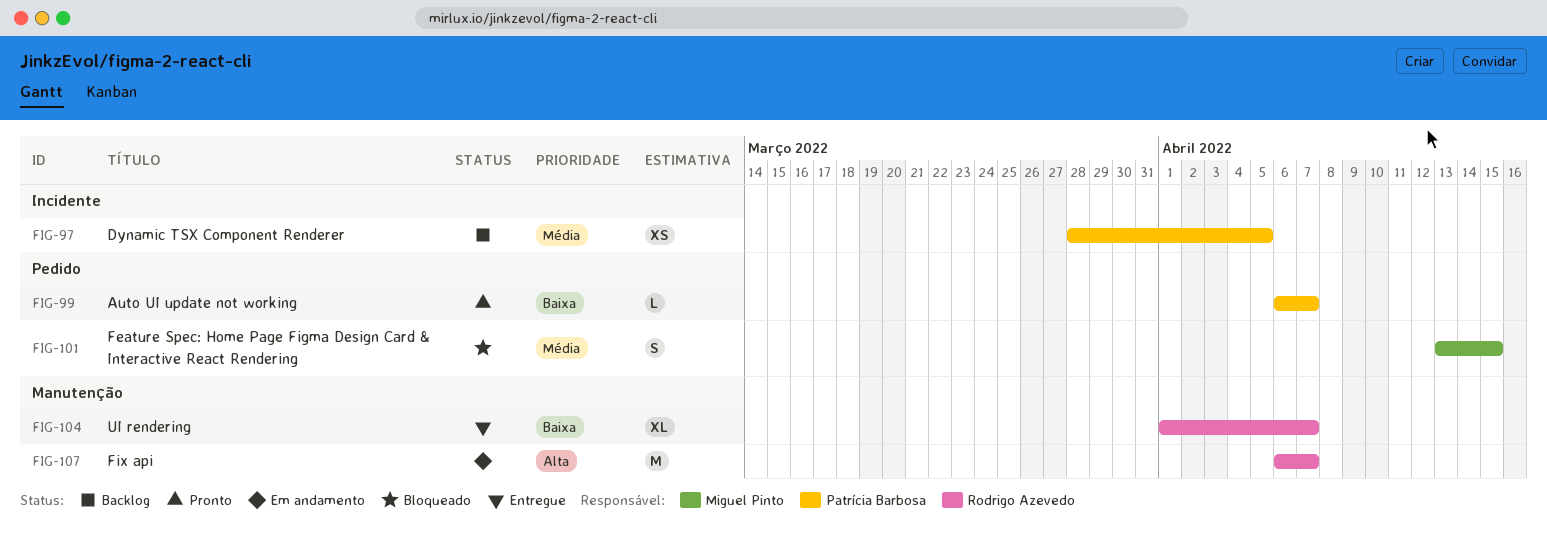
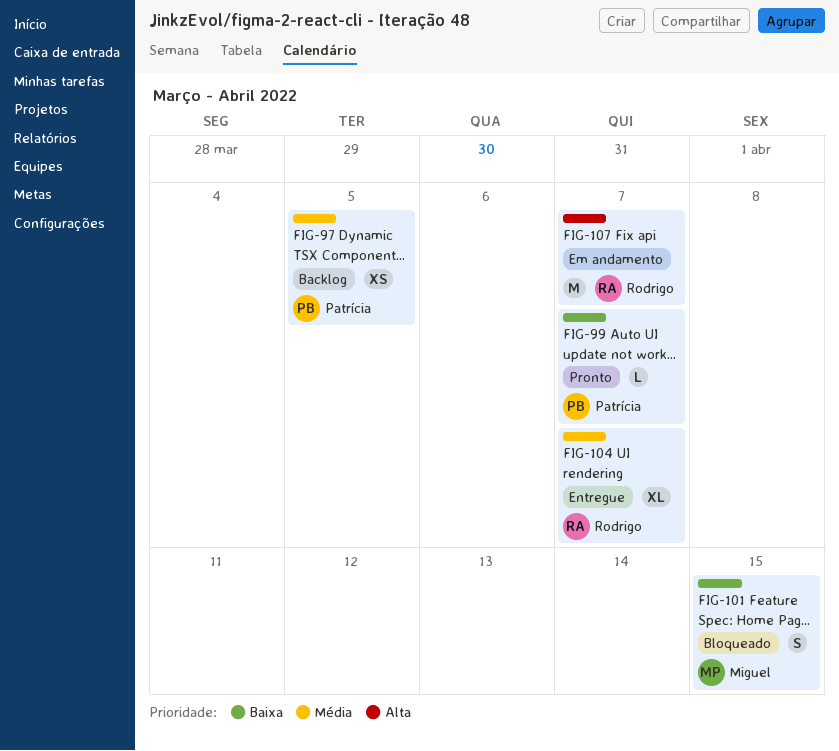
FIG-101, priority: Média -> Baixa
FIG-104, priority: Baixa -> Média

